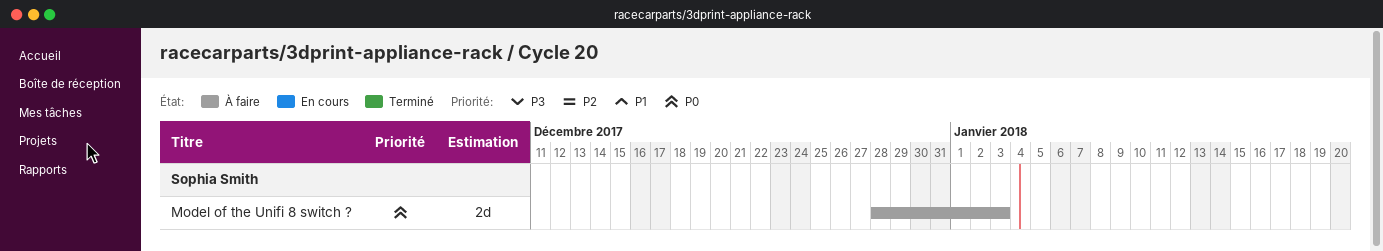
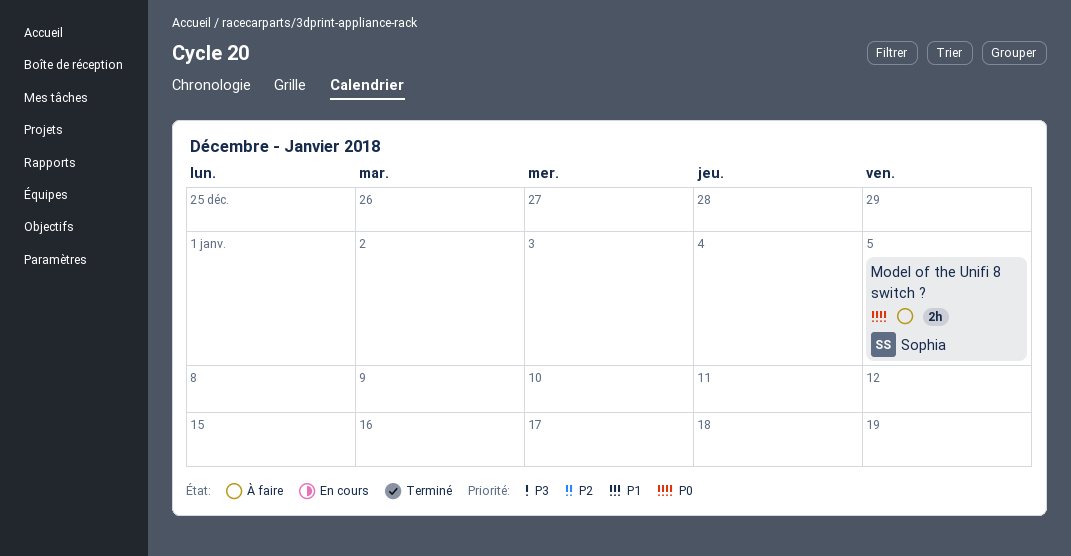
Model of the Unifi 8 switch ?, estimate: 2d -> 2h
Model of the Unifi 8 switch ?, due: Jan 3 -> Jan 5

